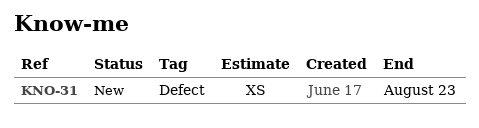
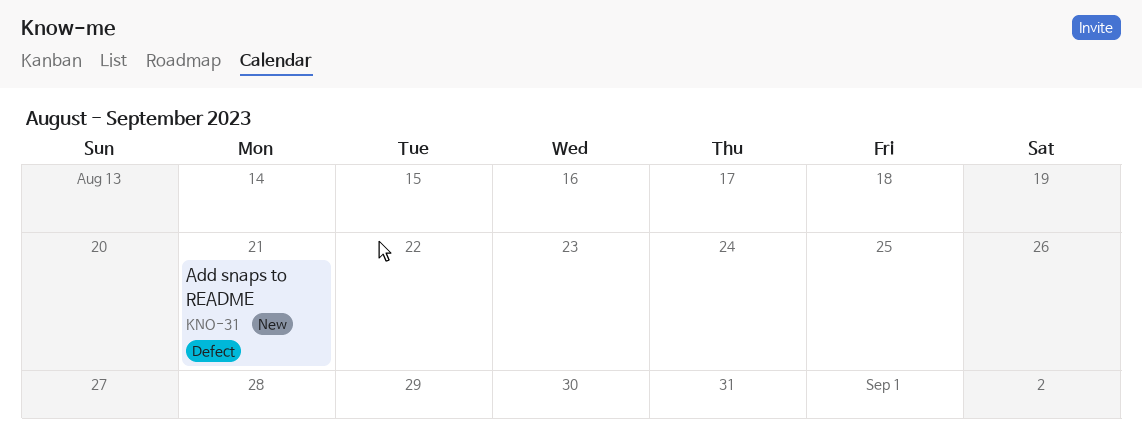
KNO-31, due: Aug 23 -> Aug 21

